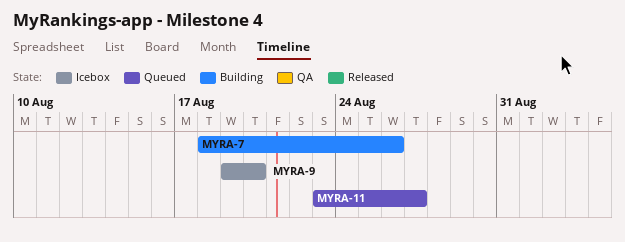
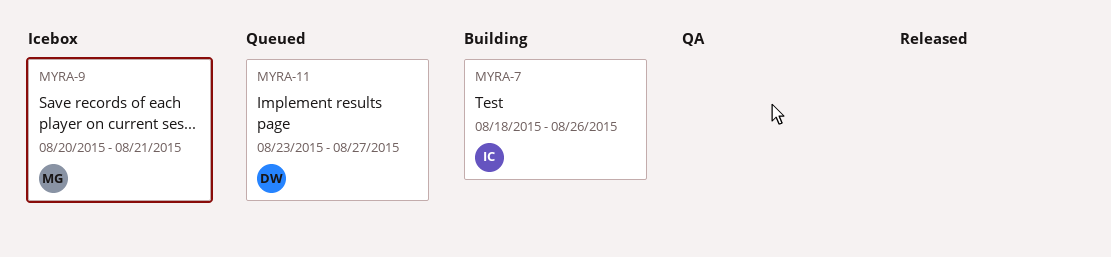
MYRA-9, start: Aug 19 -> Aug 20
MYRA-9, due: Aug 20 -> Aug 21

